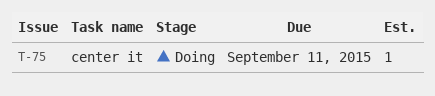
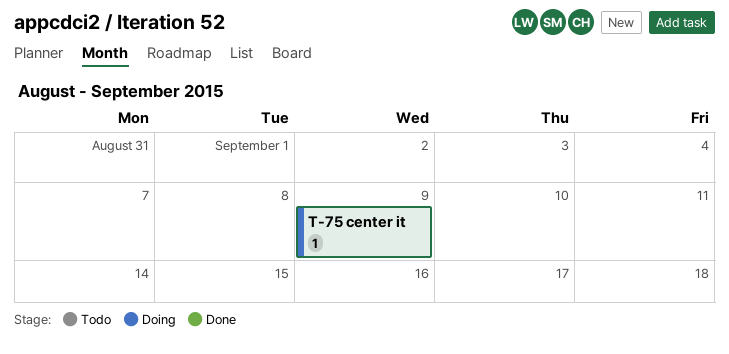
T-75, due: Sep 11 -> Sep 9

